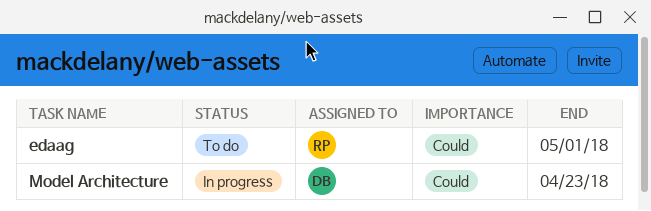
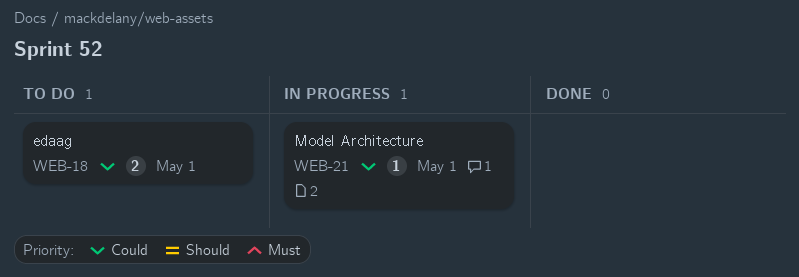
Model Architecture, due: Apr 23 -> May 1

